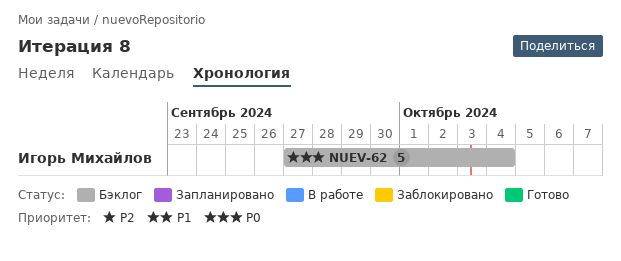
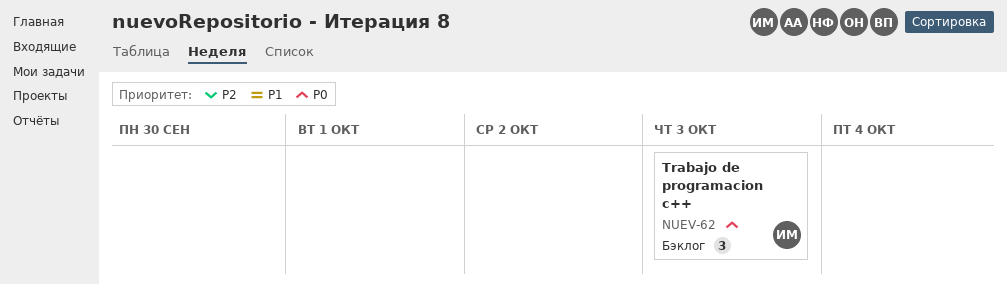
NUEV-62, estimate: 5 -> 3
NUEV-62, due: Oct 4 -> Oct 3

